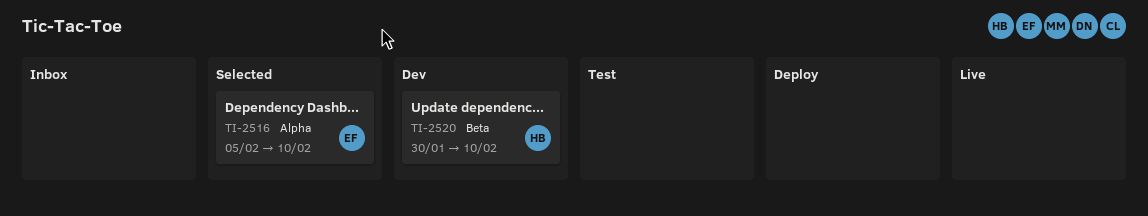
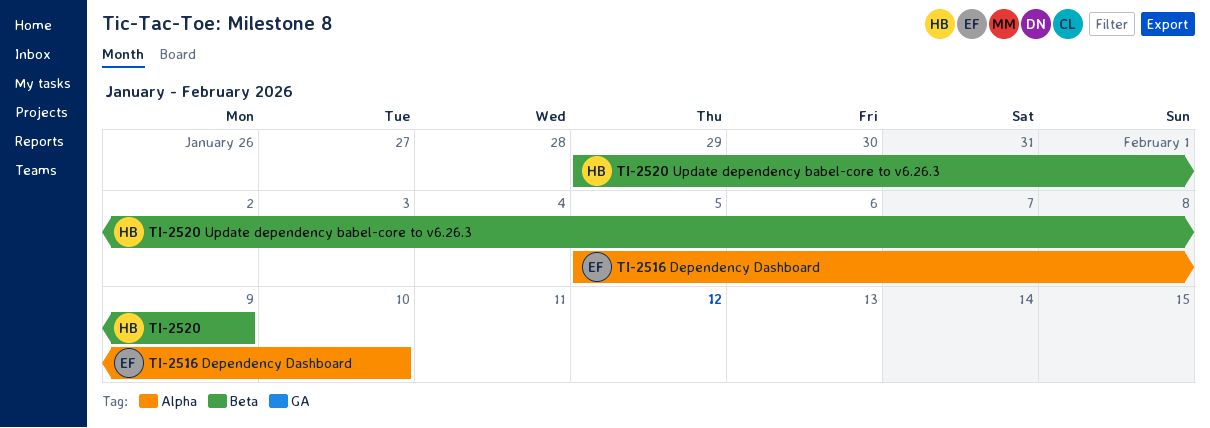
TI-2520, start: Jan 30 -> Jan 29
TI-2520, due: Feb 10 -> Feb 9

